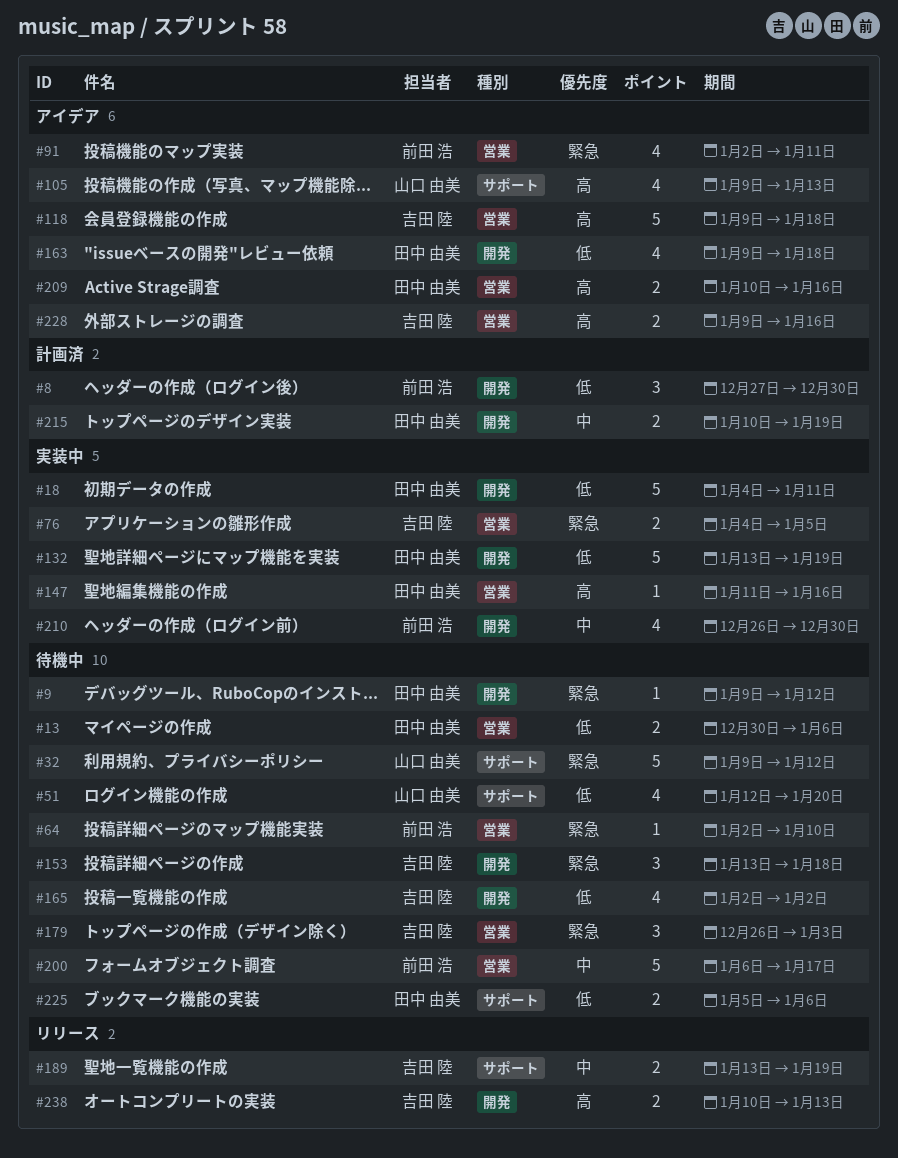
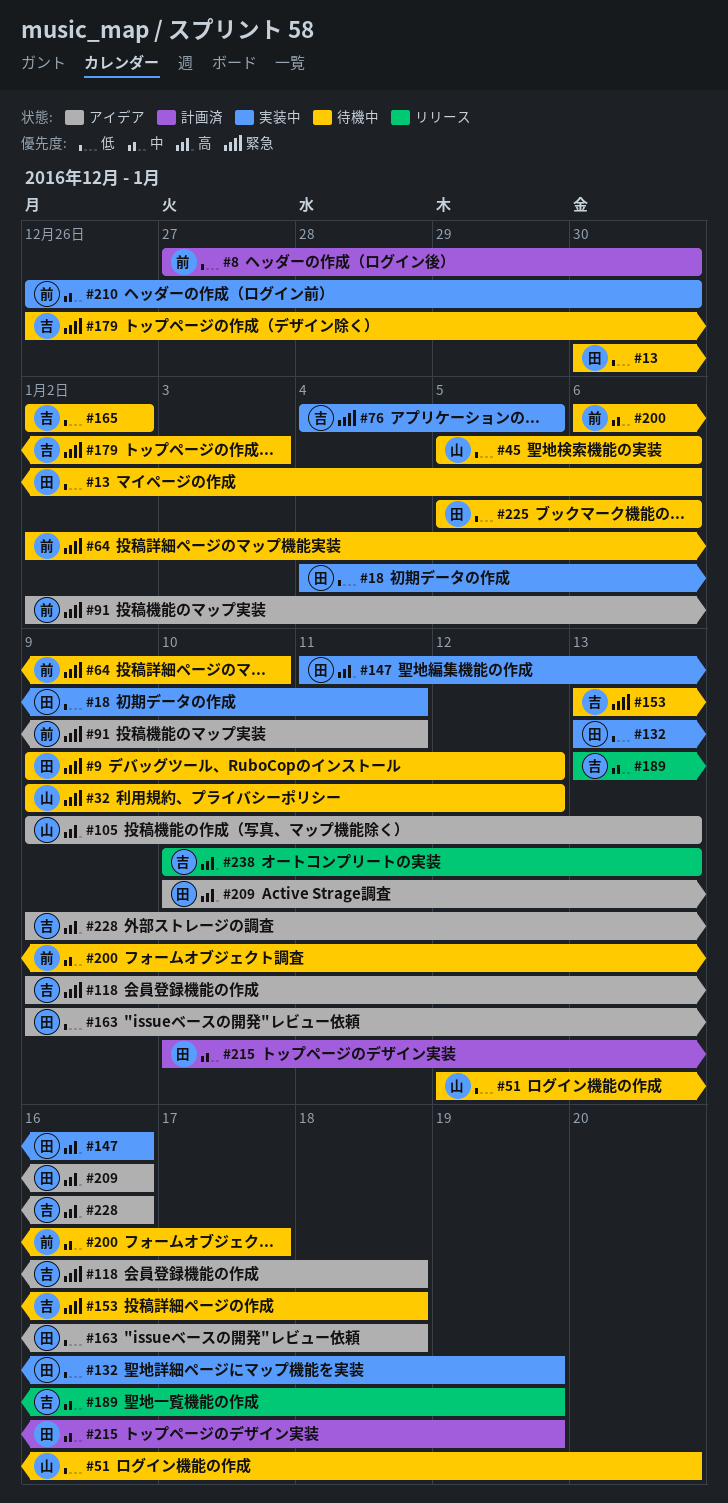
#45: none -> present
#118, priority: 高 -> 緊急

